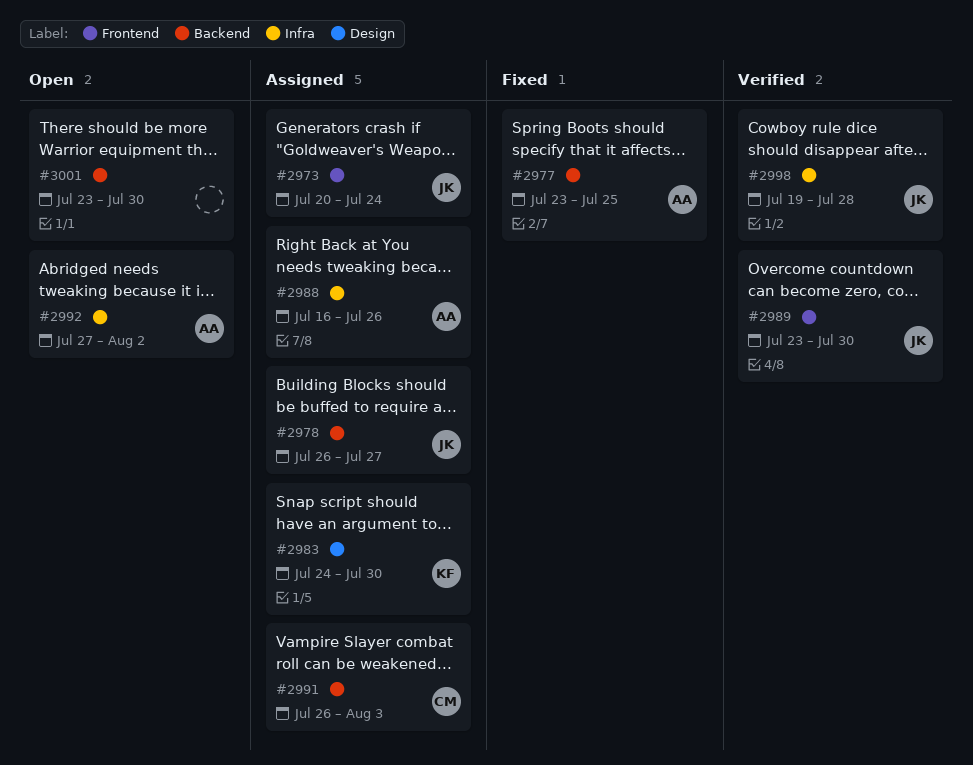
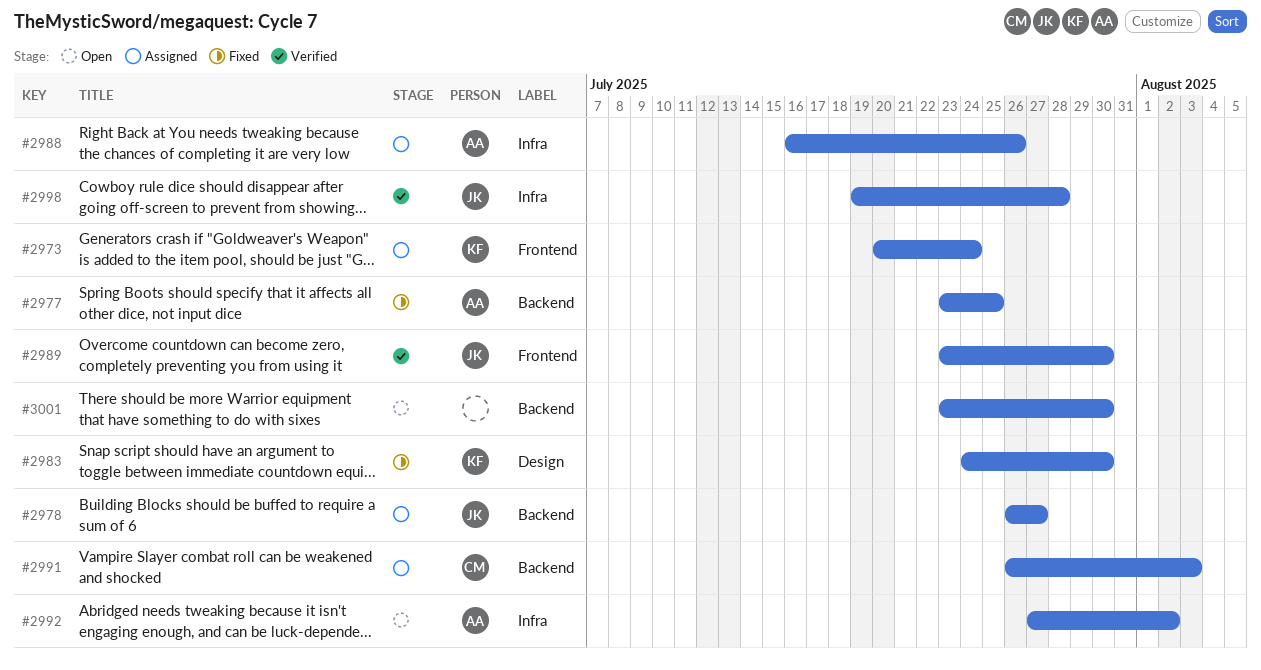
#2973, owner: JK -> KF
#2983, status: Assigned -> Fixed

